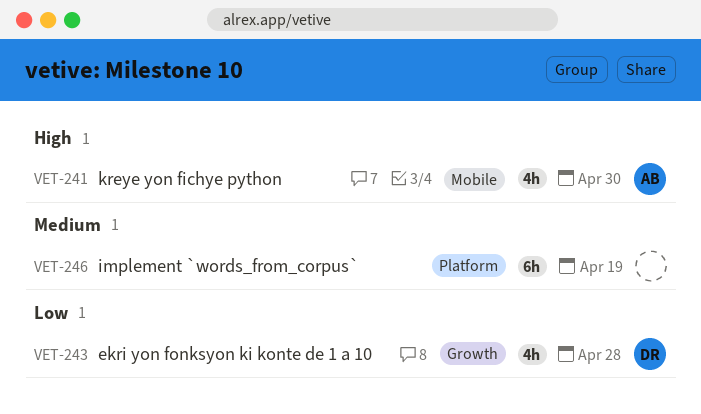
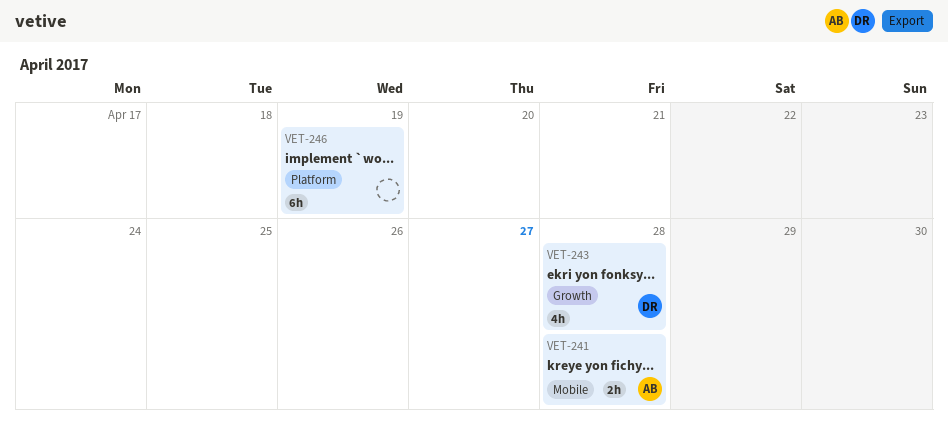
VET-241, estimate: 4h -> 2h
VET-241, due: Apr 30 -> Apr 28

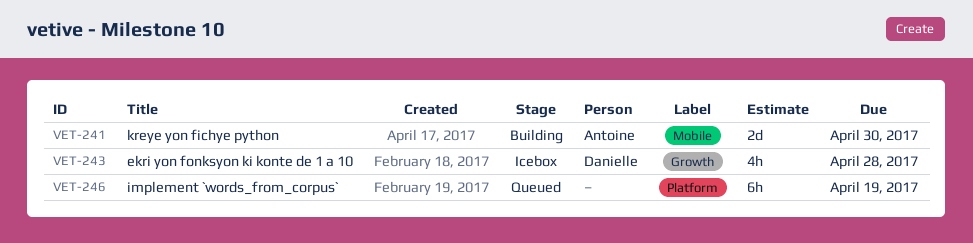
VET-241, estimate: 2h -> 2d
VET-241, due: Apr 28 -> Apr 30

